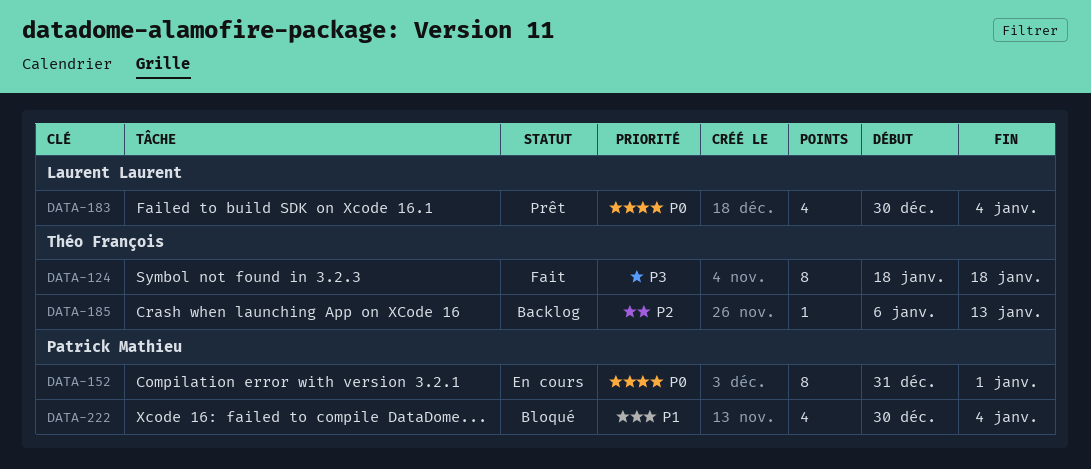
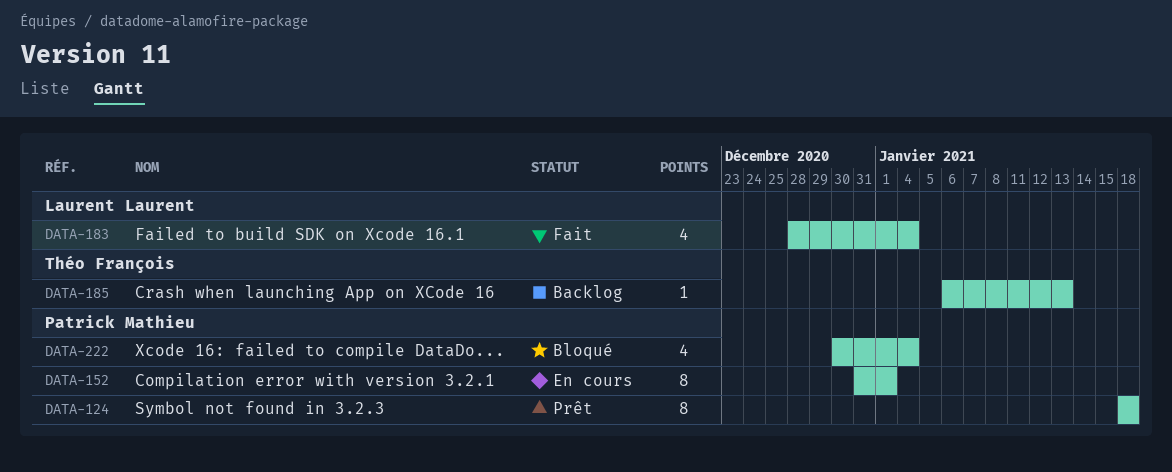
DATA-124, status: Fait -> Prêt
DATA-124, owner: Théo François -> Patrick Mathieu
DATA-183, status: Prêt -> Fait
DATA-183, start: Dec 30 -> Dec 28

